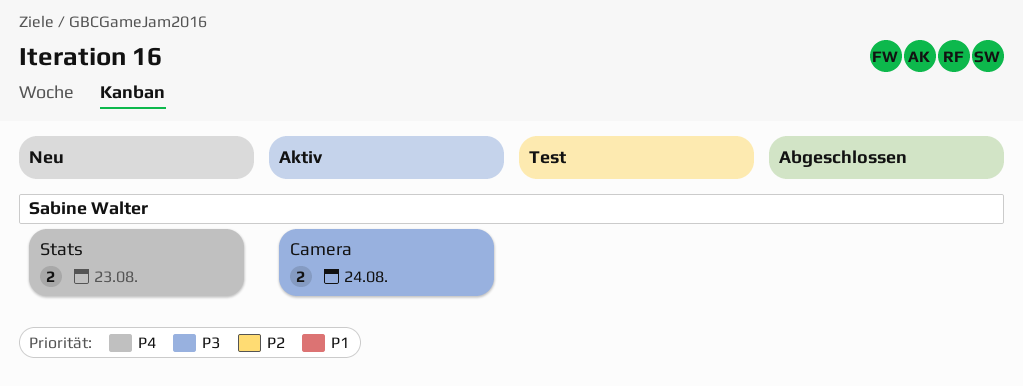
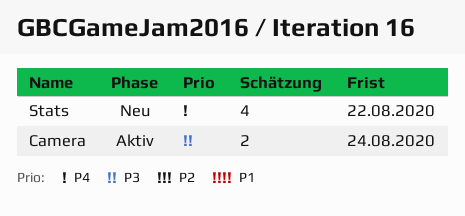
Stats, estimate: 2 -> 4
Stats, due: Aug 23 -> Aug 22

